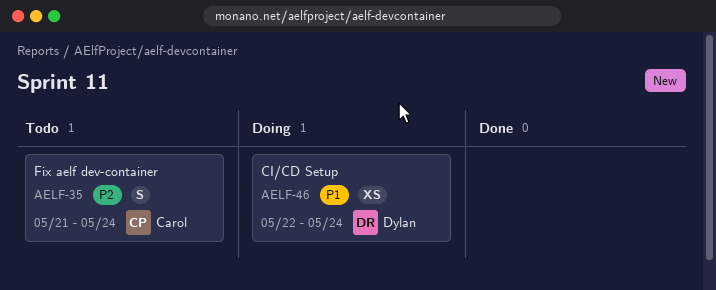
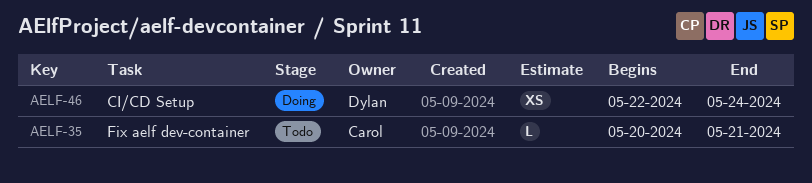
AELF-35, estimate: S -> L
AELF-35, start: May 21 -> May 20
AELF-35, due: May 24 -> May 21

